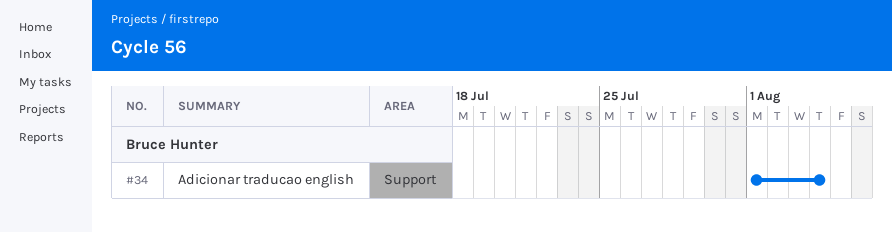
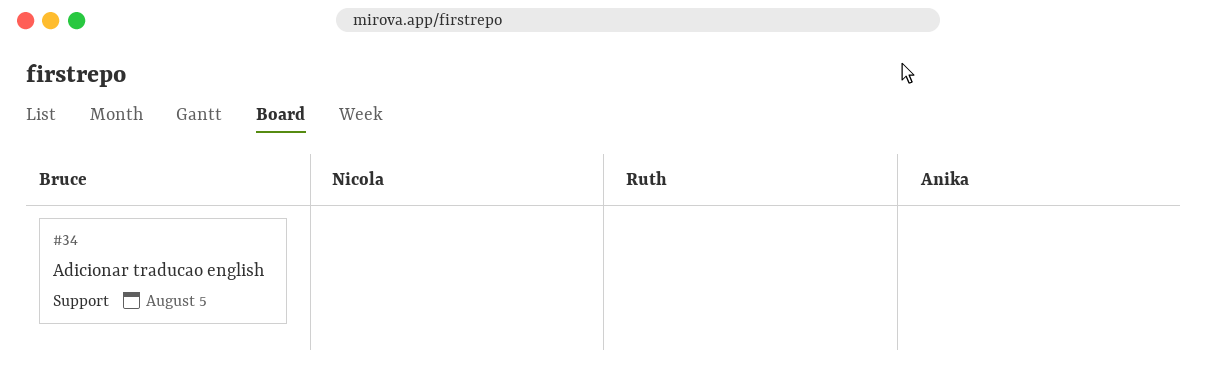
#34, due: Aug 4 -> Aug 5

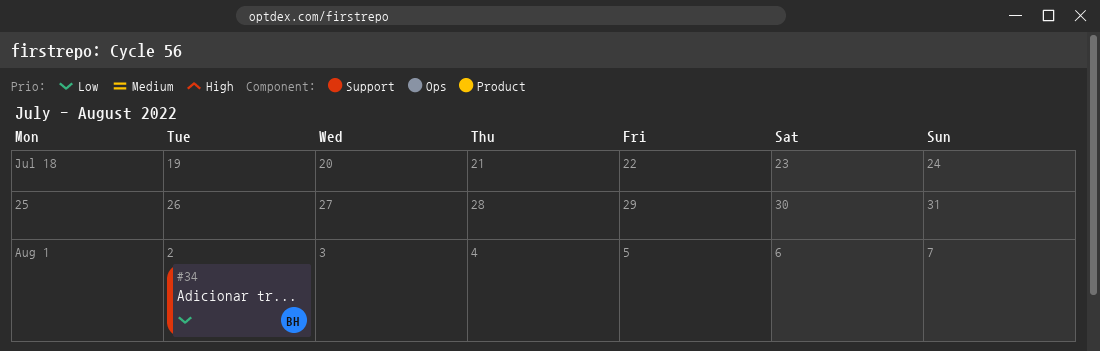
#34, due: Aug 5 -> Aug 2

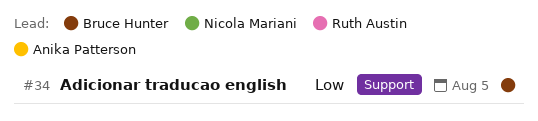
#34, due: Aug 2 -> Aug 5

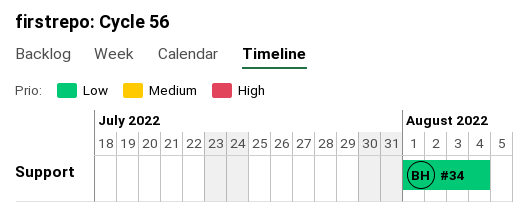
#34, due: Aug 5 -> Aug 4

